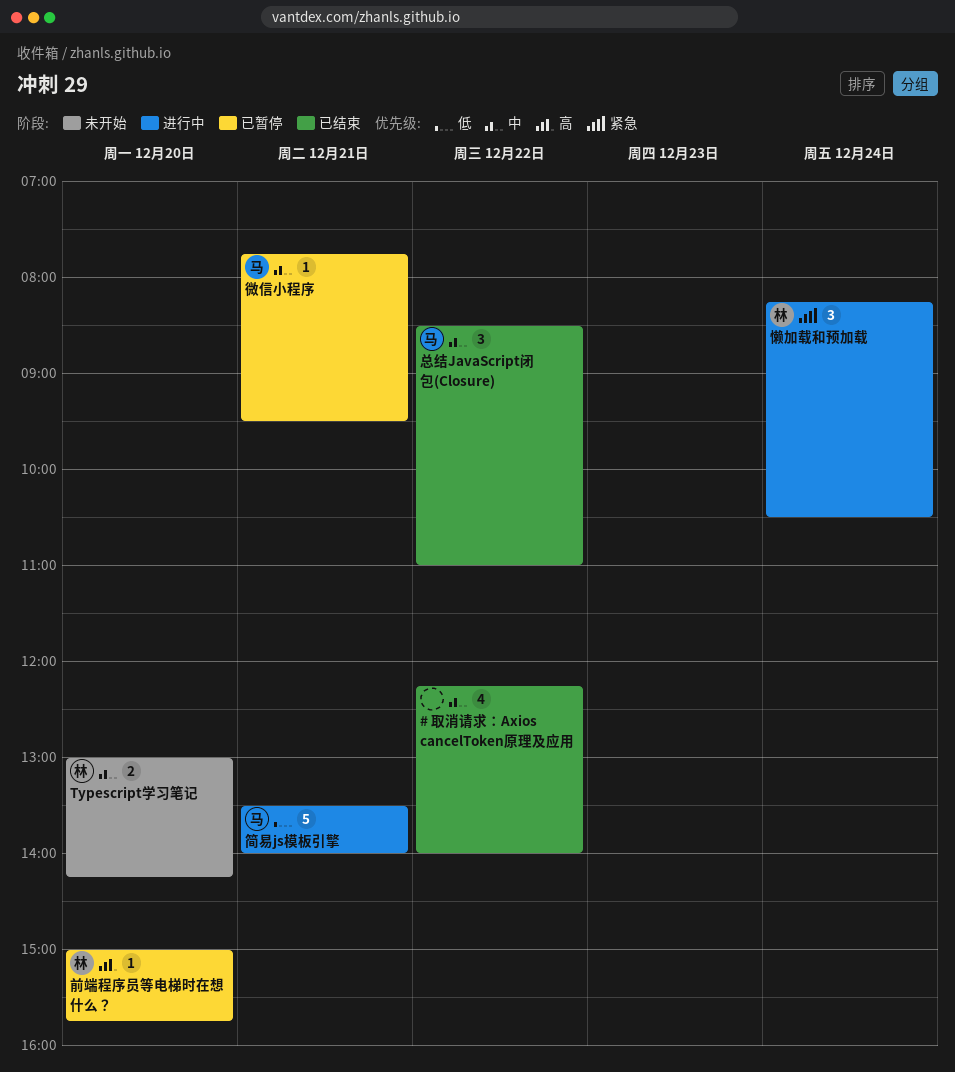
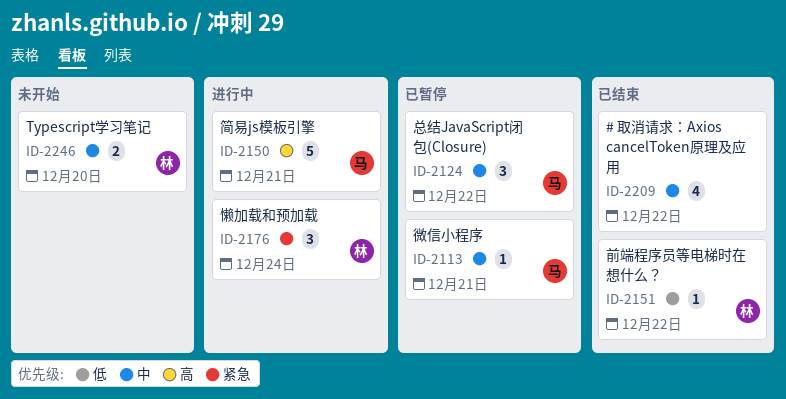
前端程序员等电梯时在想什么？, status: 已暂停 -> 已结束
前端程序员等电梯时在想什么？, priority: 高 -> 低
前端程序员等电梯时在想什么？, day: Dec 20 -> Dec 22
总结JavaScript闭包(Closure), status: 已结束 -> 已暂停
简易js模板引擎, priority: 低 -> 高

